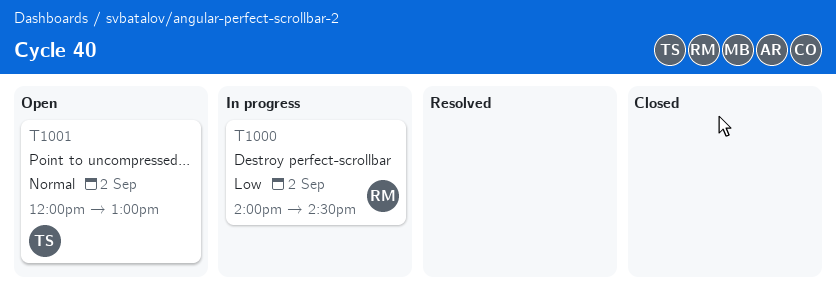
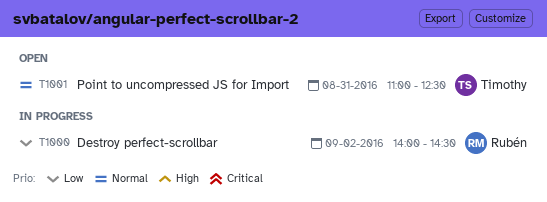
T1001, day: Sep 2 -> Aug 31
T1001, begins: 12:00 -> 11:00
T1001, ends: 13:00 -> 12:30

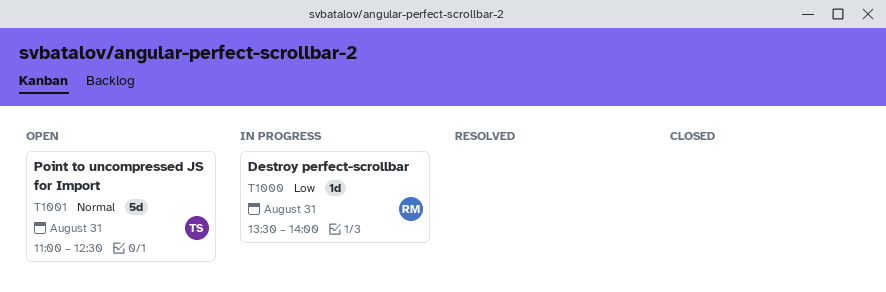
T1000, day: Sep 2 -> Aug 31
T1000, begins: 14:00 -> 13:30
T1000, ends: 14:30 -> 14:00

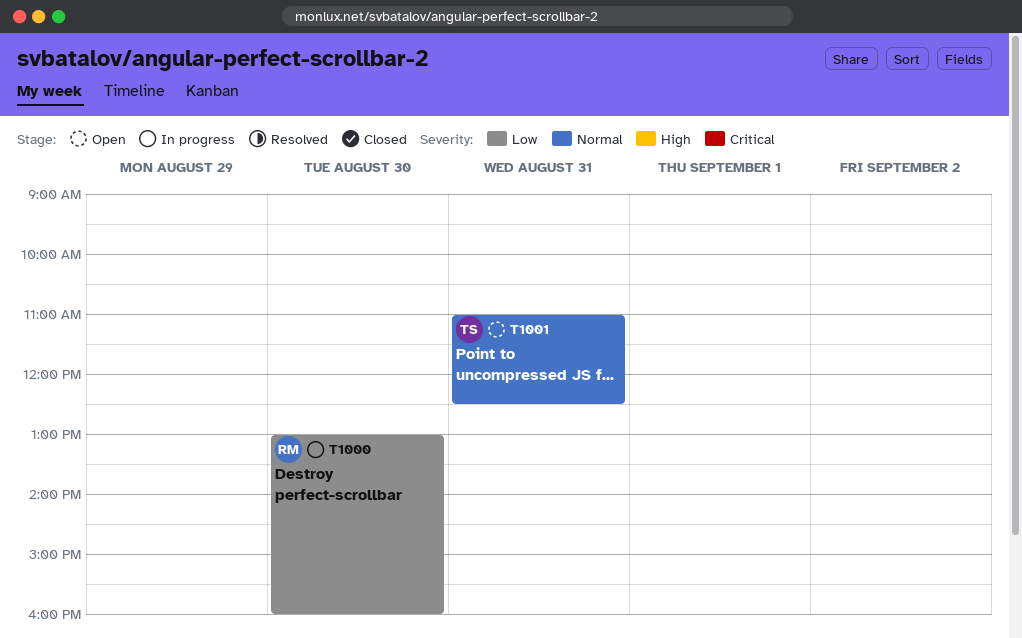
T1000, day: Aug 31 -> Aug 30
T1000, begins: 13:30 -> 13:00
T1000, ends: 14:00 -> 16:00

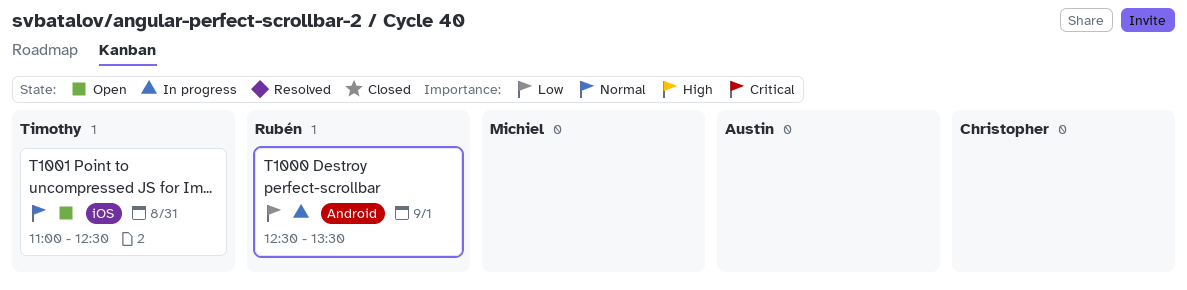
T1000, day: Aug 30 -> Sep 1
T1000, begins: 13:00 -> 12:30
T1000, ends: 16:00 -> 13:30

